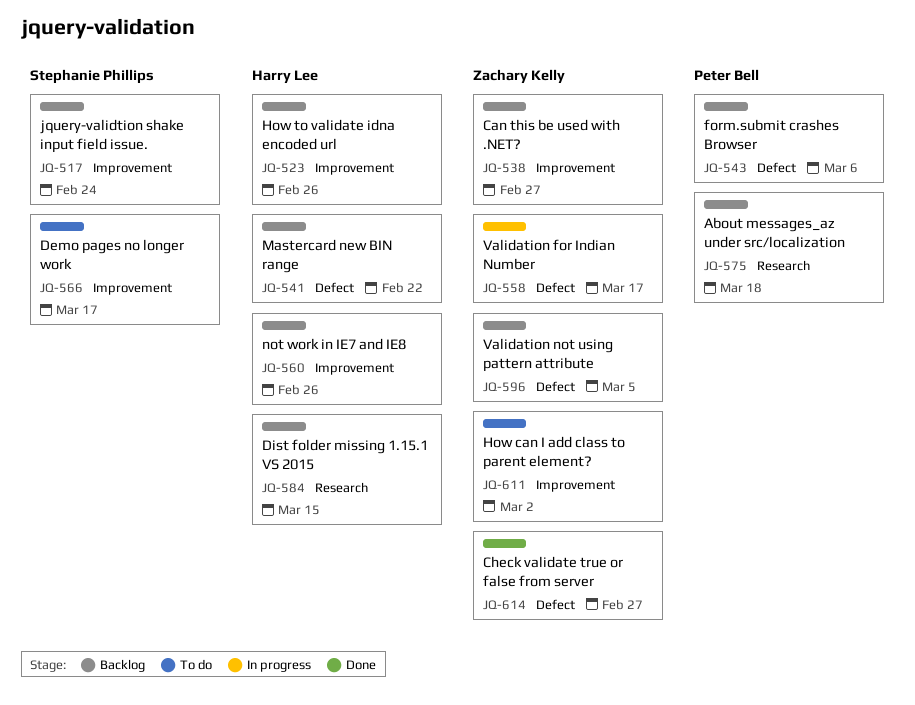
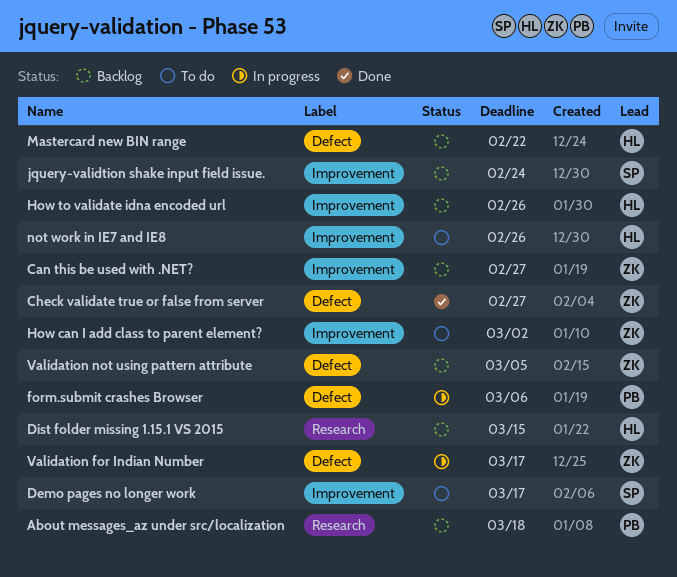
form.submit crashes Browser, status: Backlog -> In progress
not work in IE7 and IE8, status: Backlog -> To do

